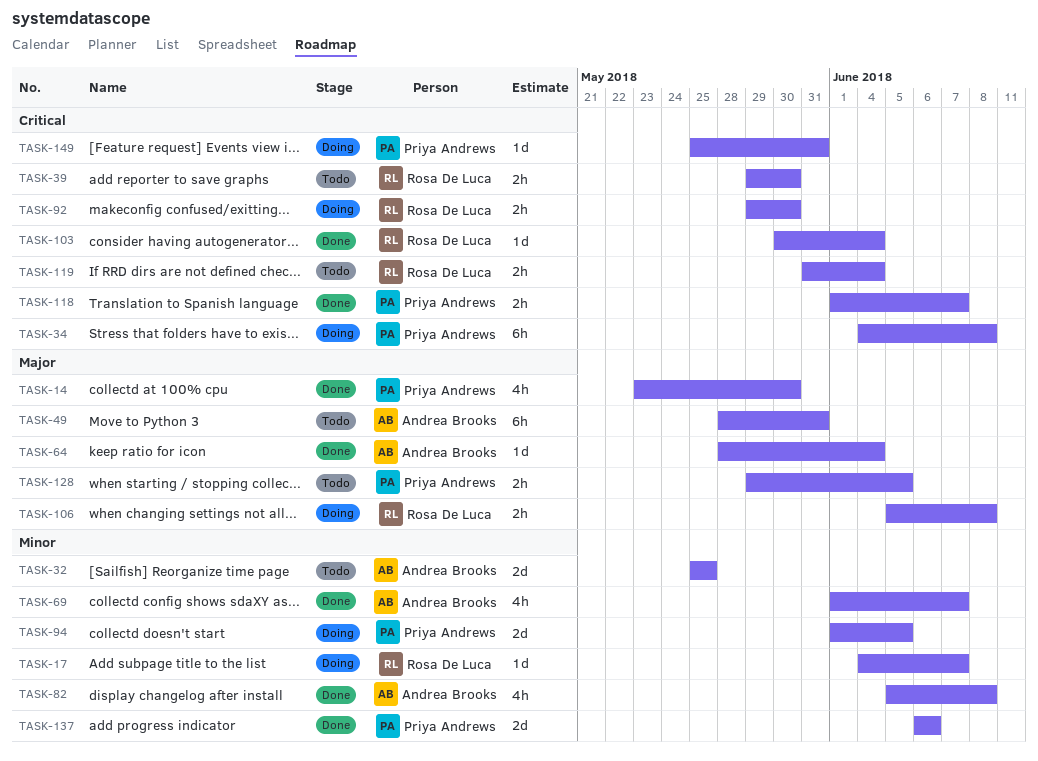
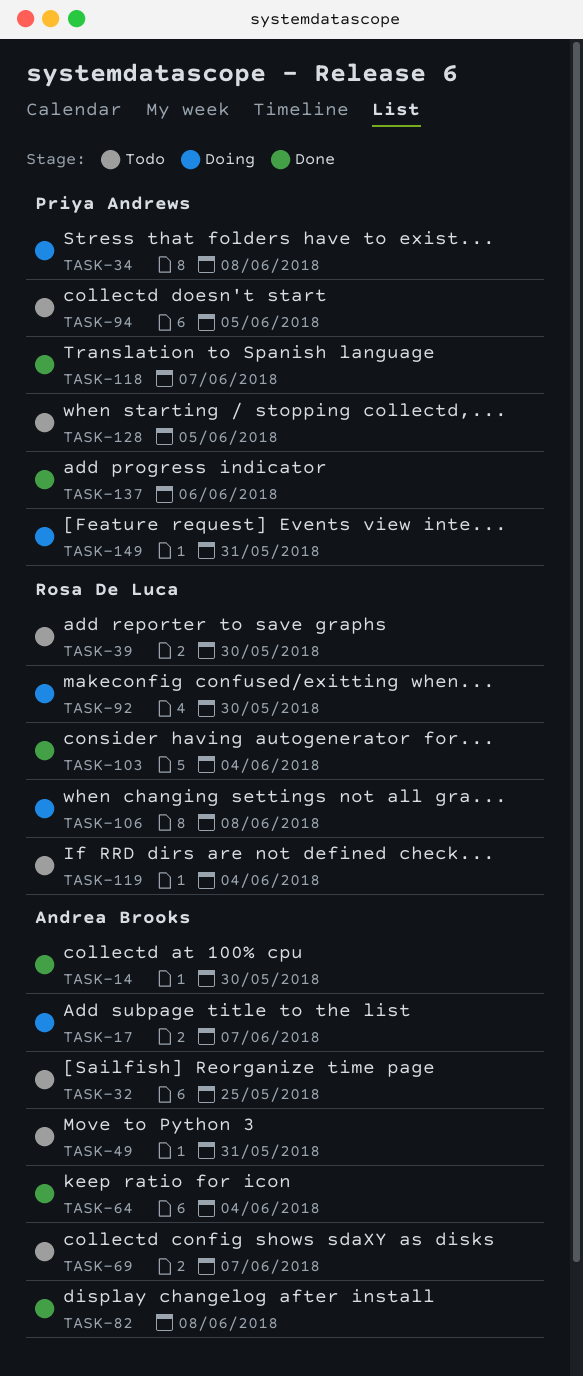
TASK-14, owner: Priya Andrews -> Andrea Brooks
TASK-17, owner: Rosa De Luca -> Andrea Brooks
TASK-69, status: Done -> Todo
TASK-94, status: Doing -> Todo

